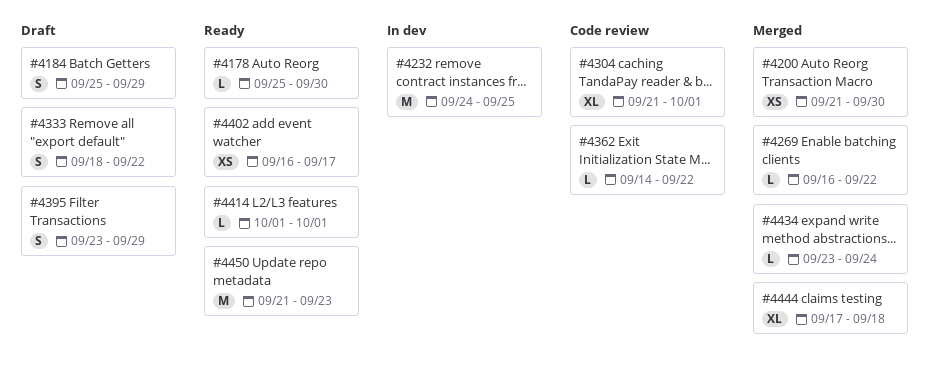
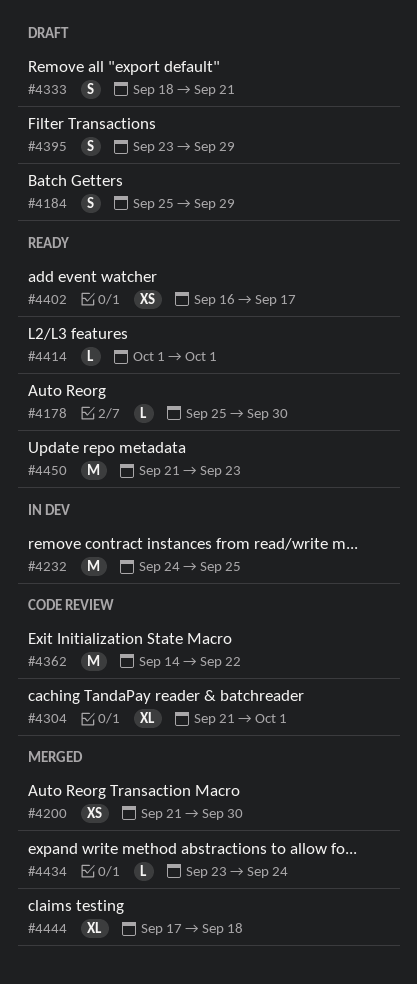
#4269: present -> none
#4333, due: Sep 22 -> Sep 21
#4362, estimate: L -> M

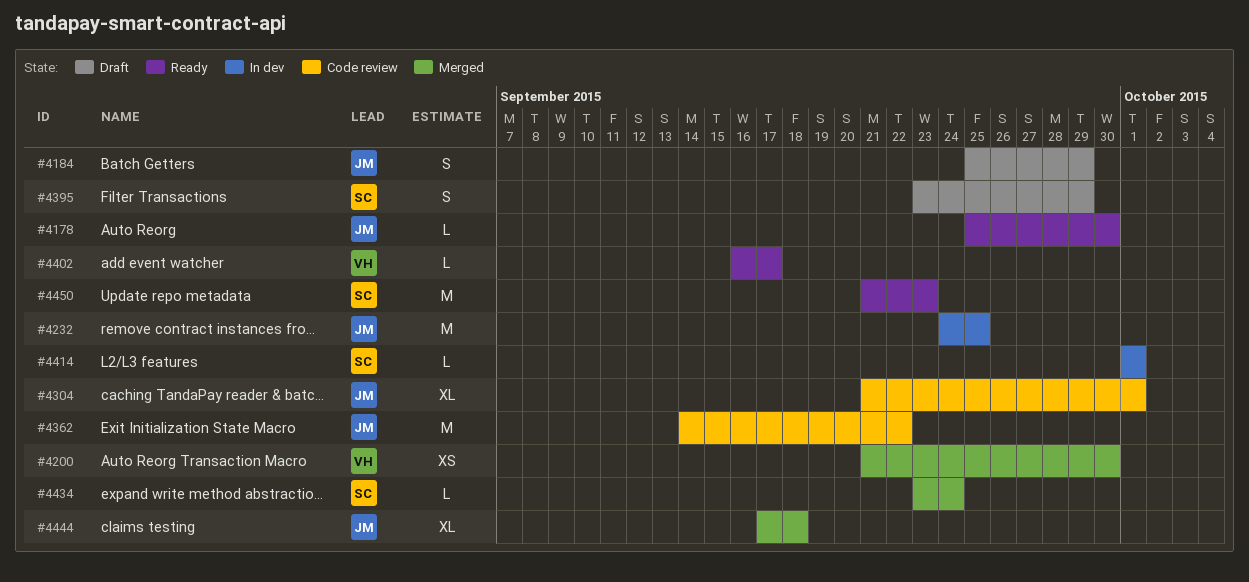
#4333: present -> none
#4402, estimate: XS -> L
#4414, status: Ready -> In dev

